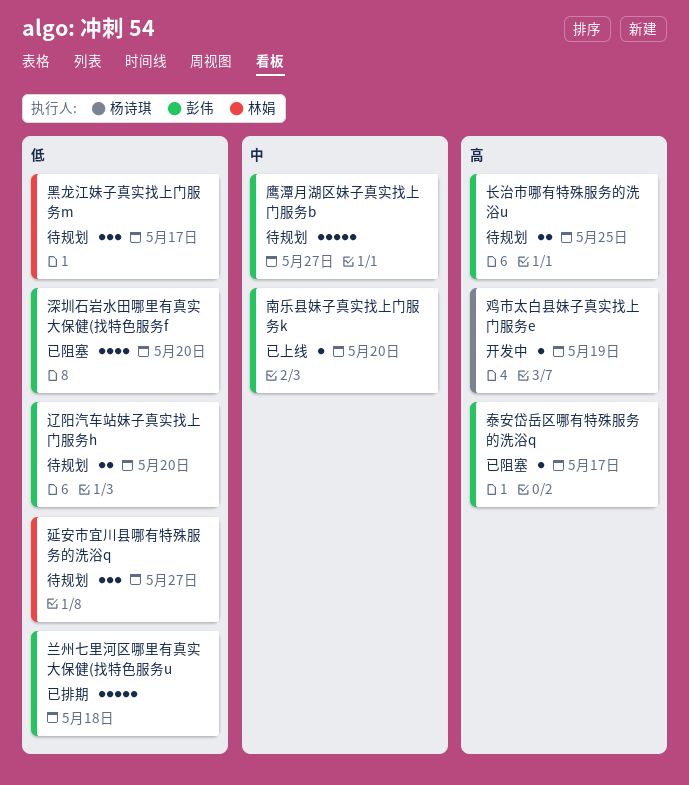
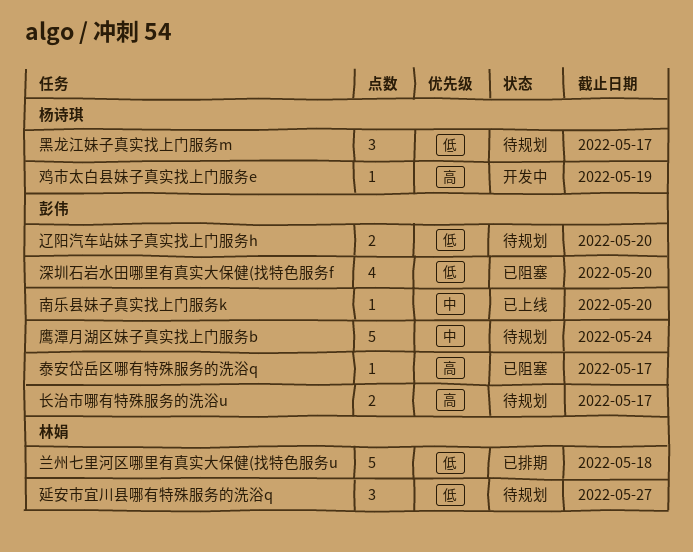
兰州七里河区哪里有真实大保健(找特色服务u, owner: 彭伟 -> 林娟
长治市哪有特殊服务的洗浴u, due: May 25 -> May 17
鹰潭月湖区妹子真实找上门服务b, due: May 27 -> May 24
黑龙江妹子真实找上门服务m, owner: 林娟 -> 杨诗琪

